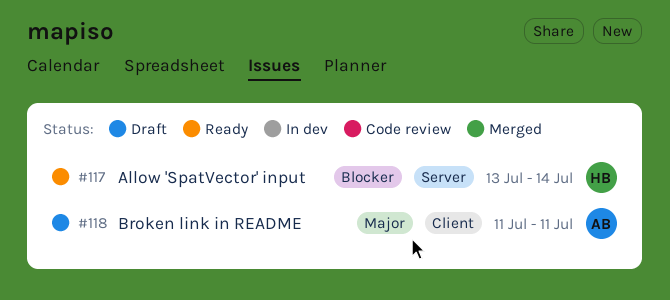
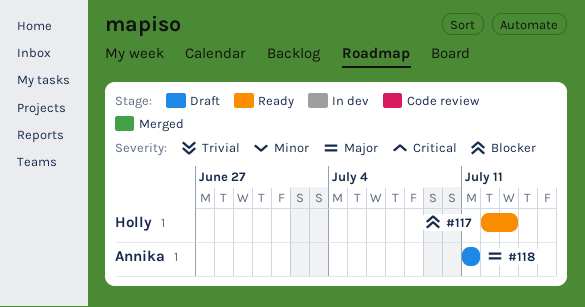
#117, start: Jul 13 -> Jul 12
#117, due: Jul 14 -> Jul 13

